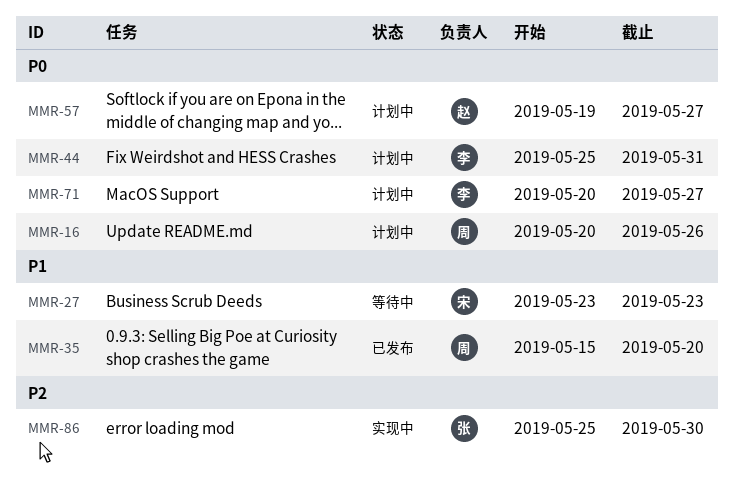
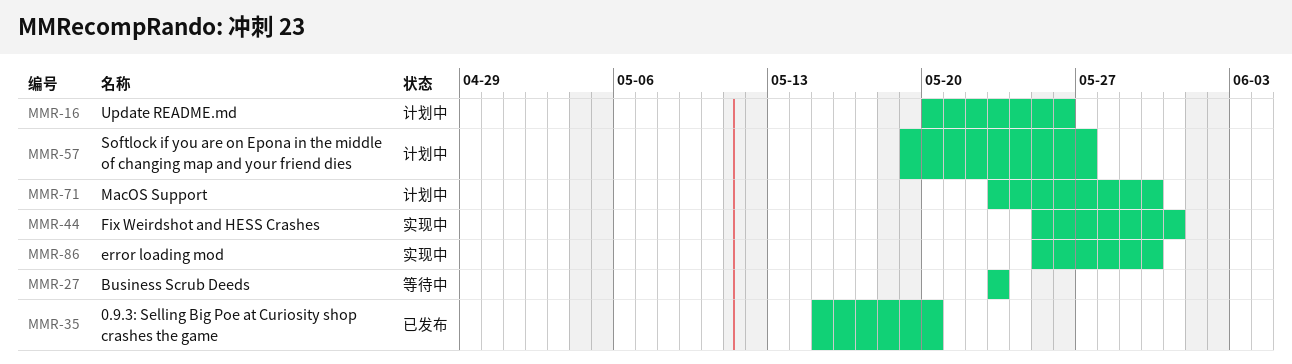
MMR-44, status: 计划中 -> 实现中
MMR-71, start: May 20 -> May 23
MMR-71, due: May 27 -> May 30

